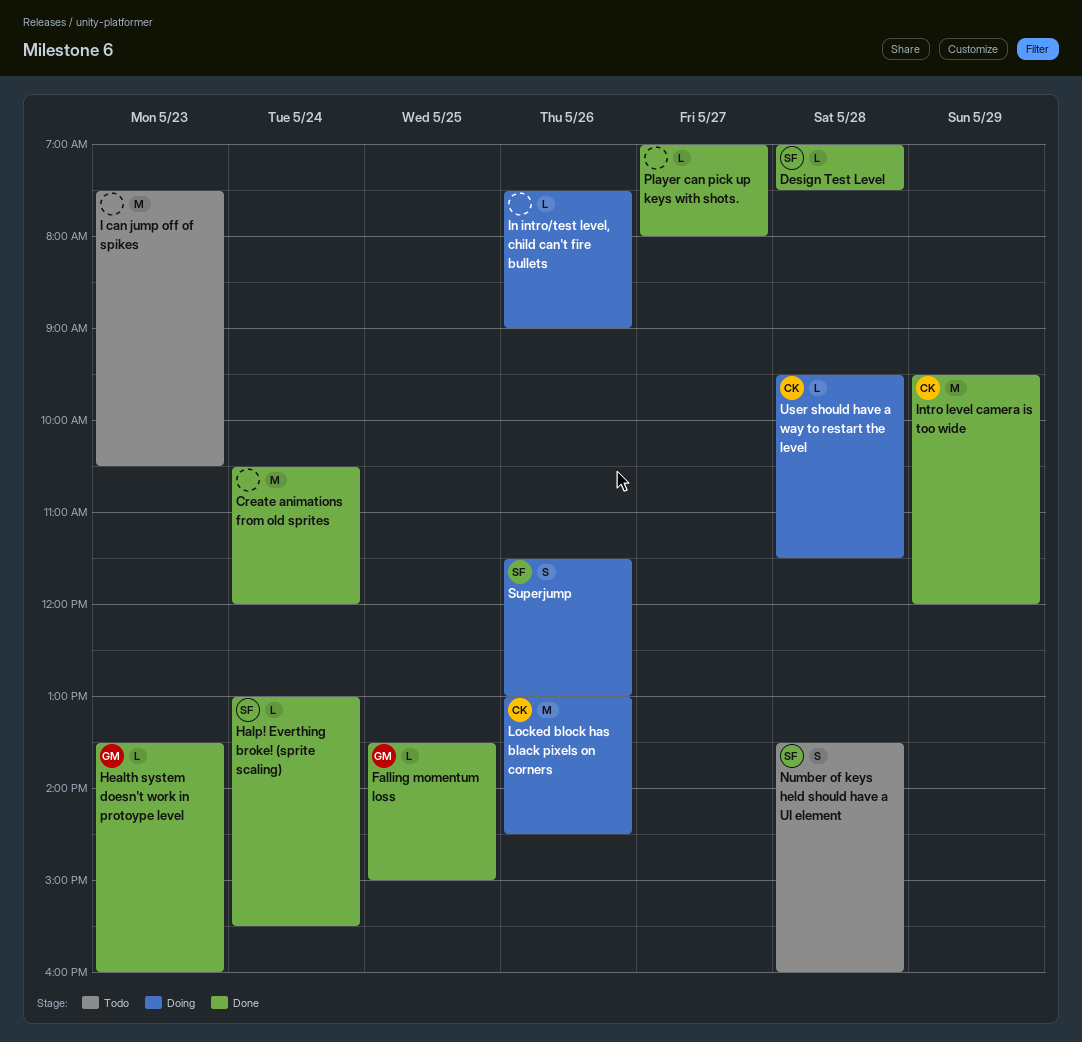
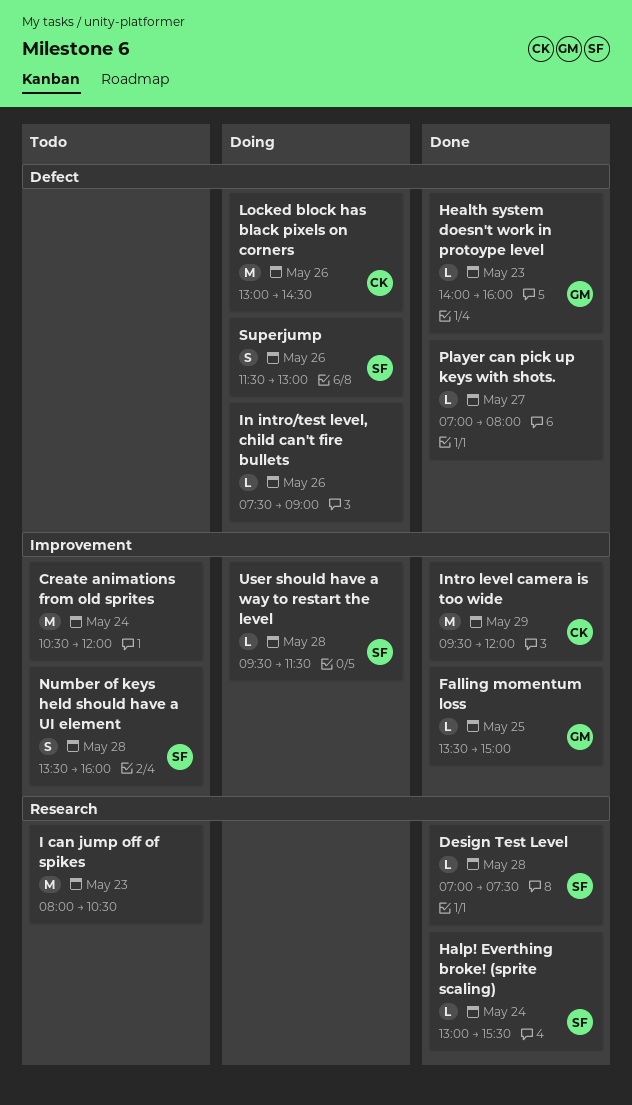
Create animations from old sprites, status: Done -> Todo
Health system doesn't work in protoype level, begins: 13:30 -> 14:00
I can jump off of spikes, begins: 07:30 -> 08:00
User should have a way to restart the level, owner: CK -> SF

